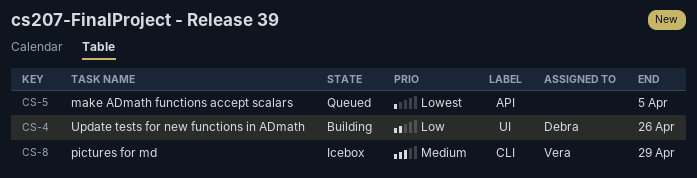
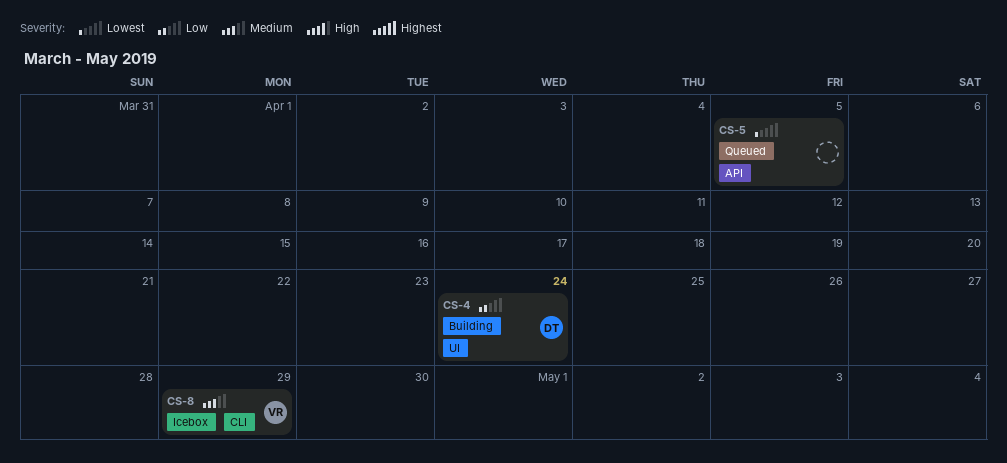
CS-4, due: Apr 26 -> Apr 24

